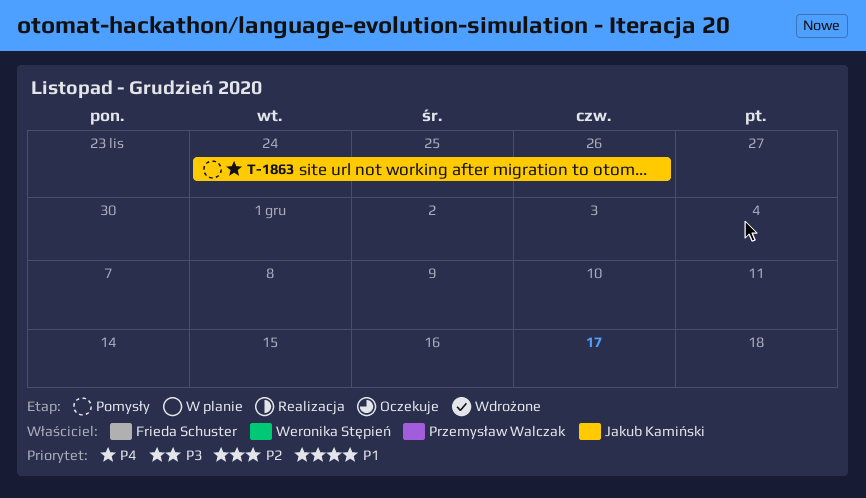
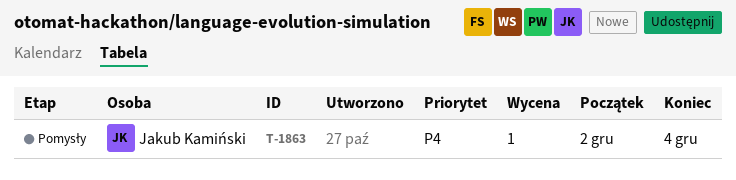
T-1863, start: Nov 24 -> Dec 2
T-1863, due: Nov 26 -> Dec 4

